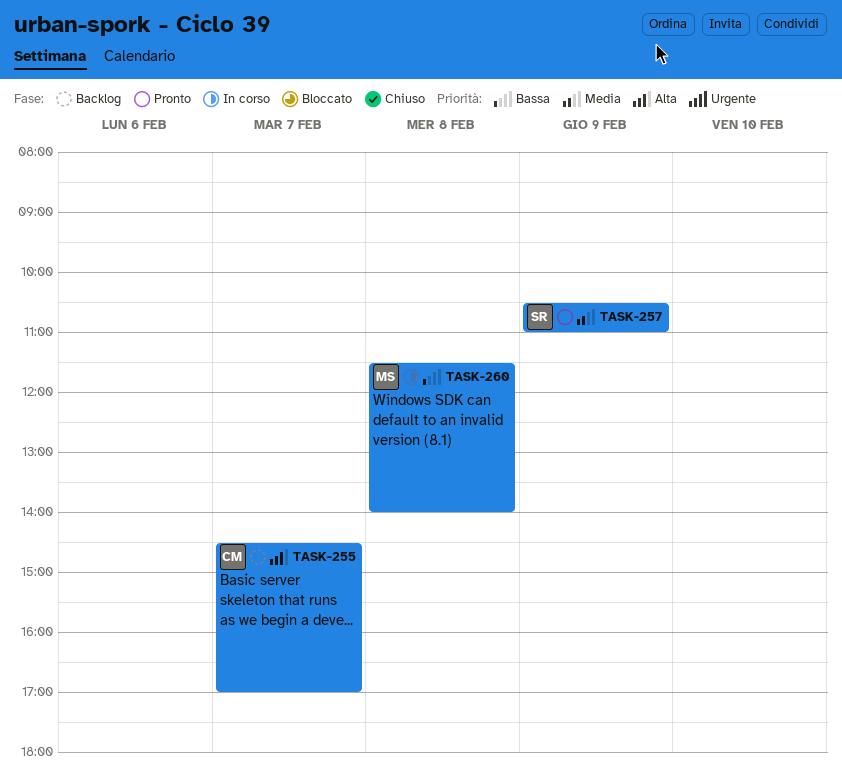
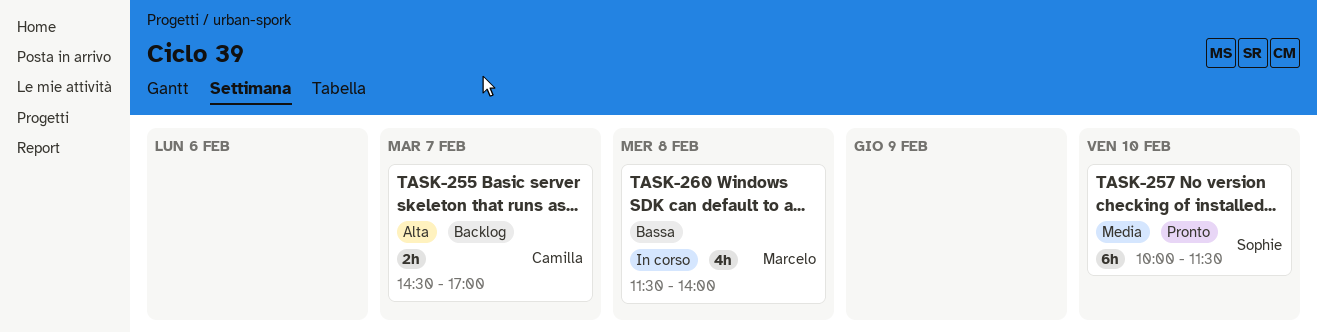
TASK-257, day: Feb 9 -> Feb 10
TASK-257, begins: 10:30 -> 10:00
TASK-257, ends: 11:00 -> 11:30

